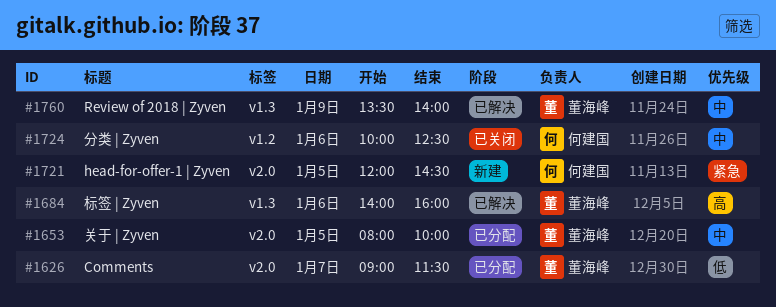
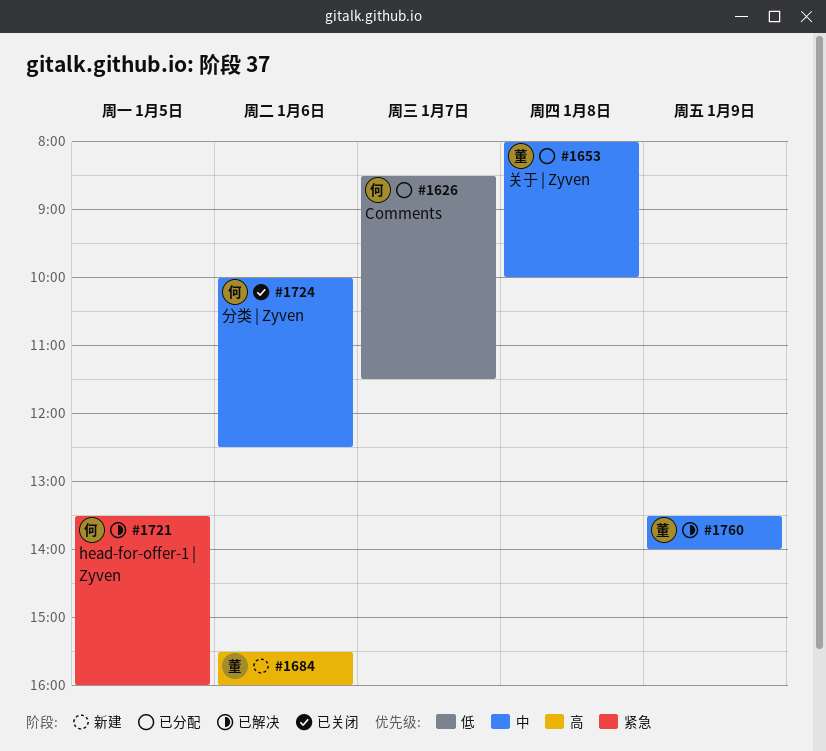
#1626, owner: 董海峰 -> 何建国
#1626, begins: 09:00 -> 08:30
#1653, day: Jan 5 -> Jan 8
#1684, status: 已解决 -> 新建
#1684, begins: 14:00 -> 15:30
#1721, status: 新建 -> 已解决
#1721, begins: 12:00 -> 13:30
#1721, ends: 14:30 -> 16:00

